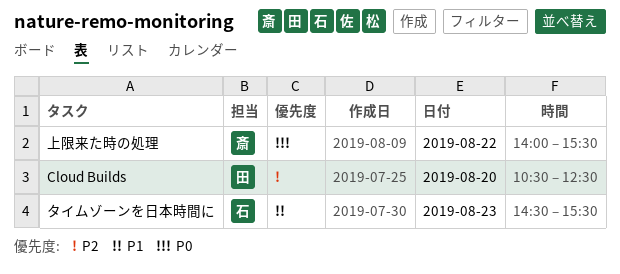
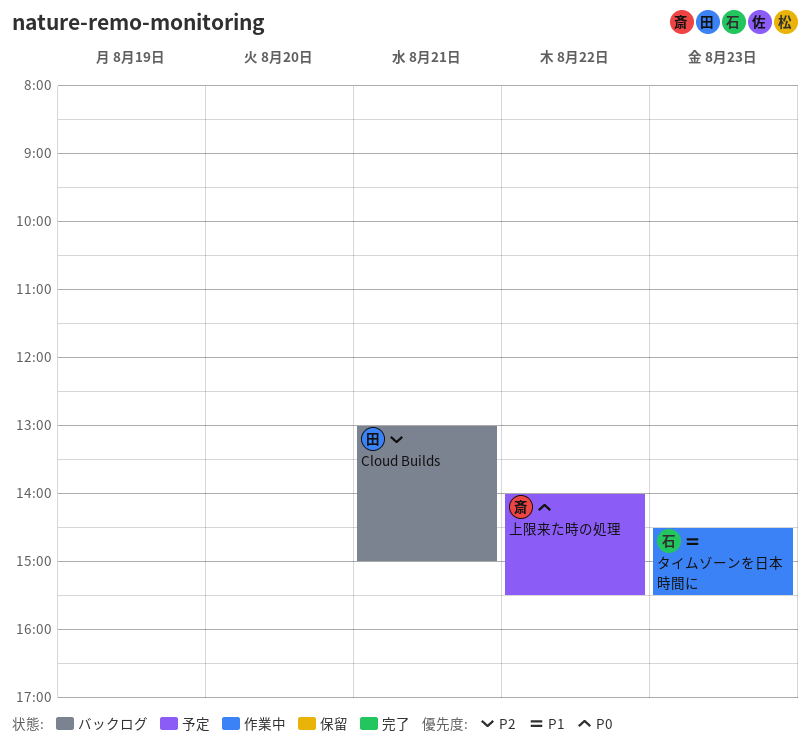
Cloud Builds, day: Aug 20 -> Aug 21
Cloud Builds, begins: 10:30 -> 13:00
Cloud Builds, ends: 12:30 -> 15:00

